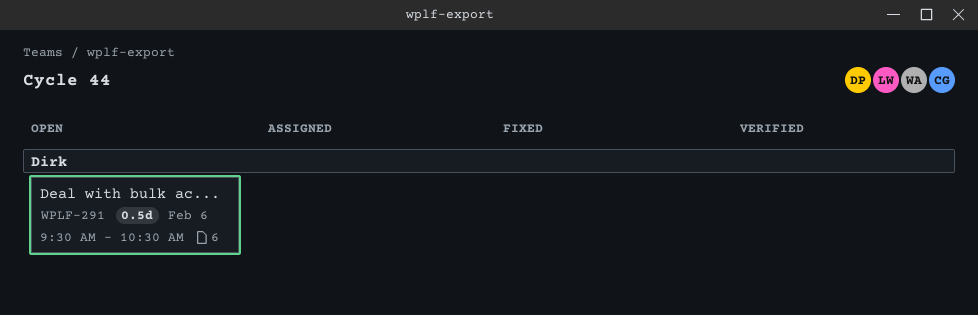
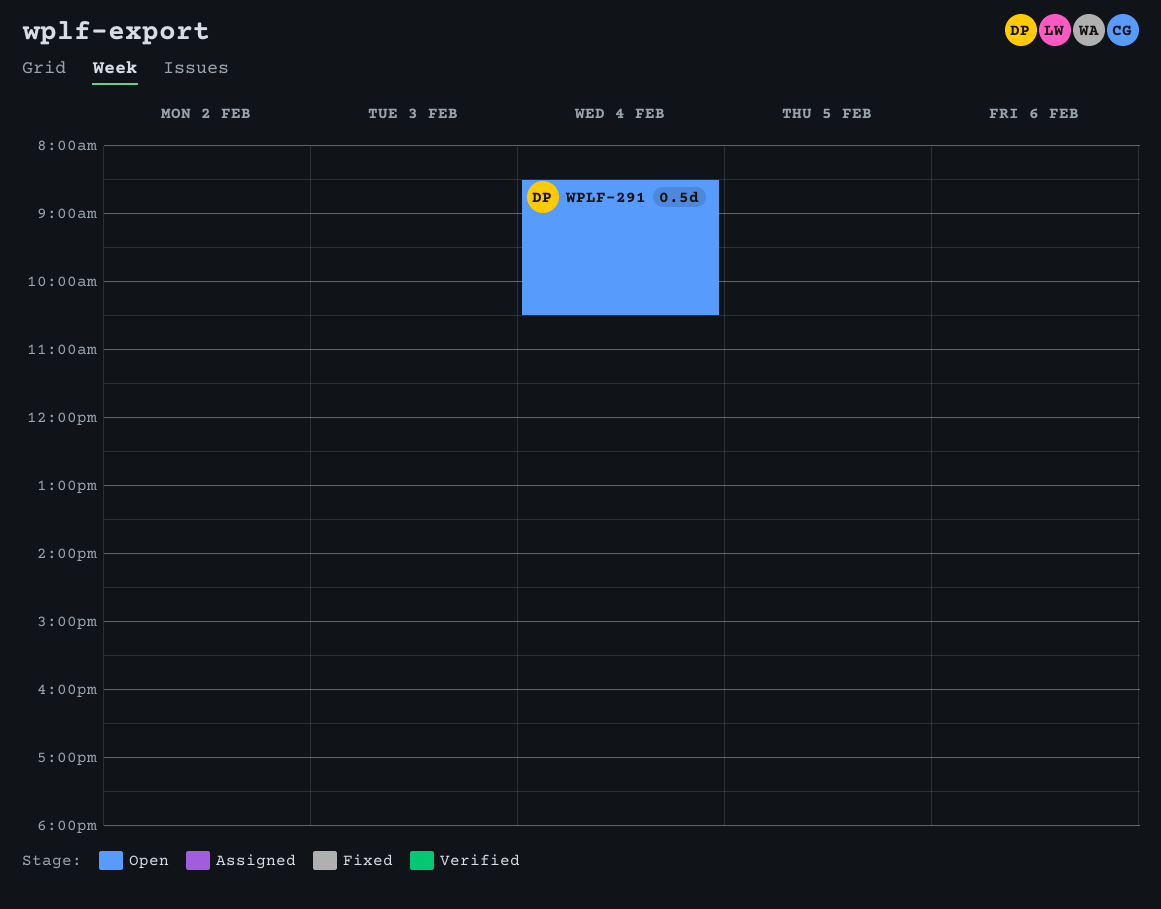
WPLF-291, day: Feb 6 -> Feb 4
WPLF-291, begins: 09:30 -> 08:30

